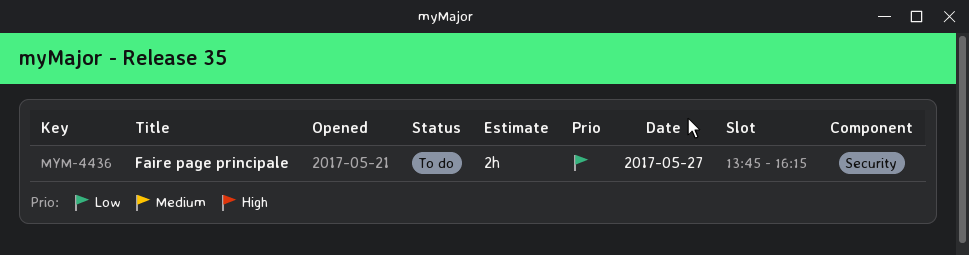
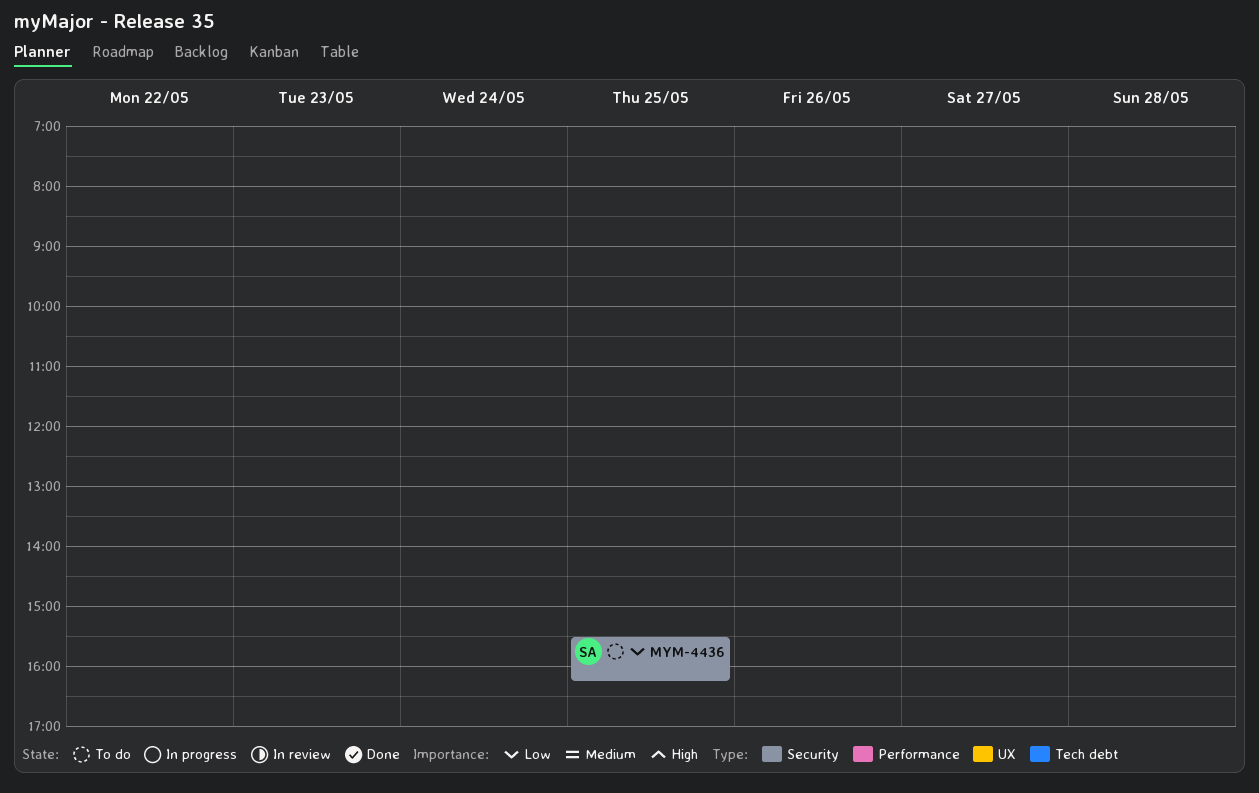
MYM-4436, day: May 27 -> May 25
MYM-4436, begins: 13:45 -> 15:30

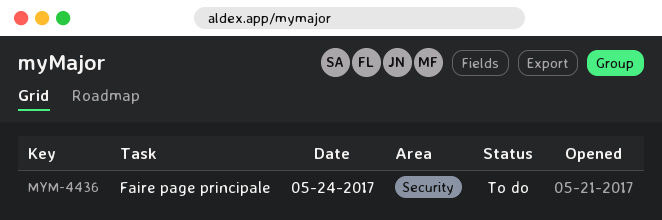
MYM-4436, day: May 25 -> May 24

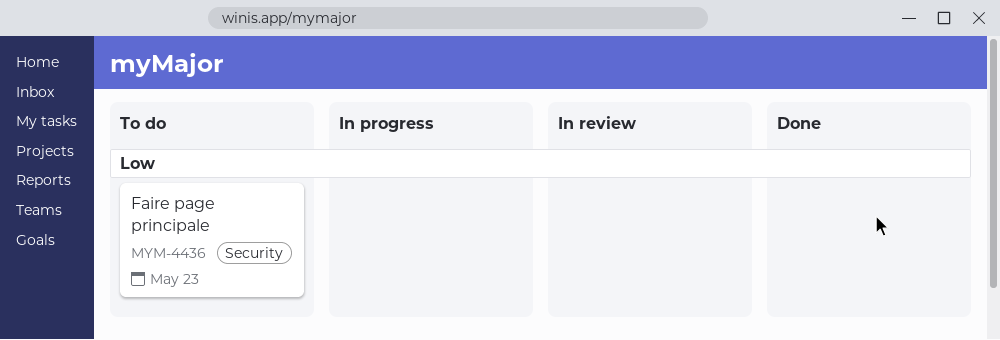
MYM-4436, day: May 24 -> May 23

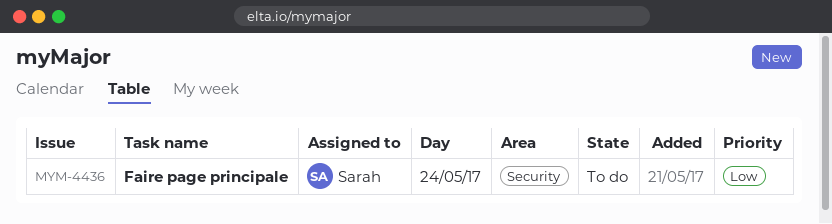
MYM-4436, day: May 23 -> May 24

